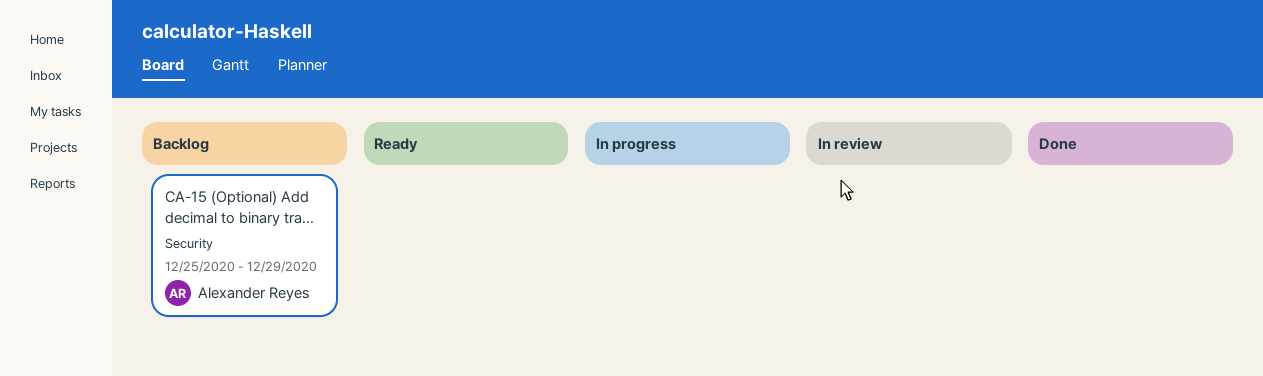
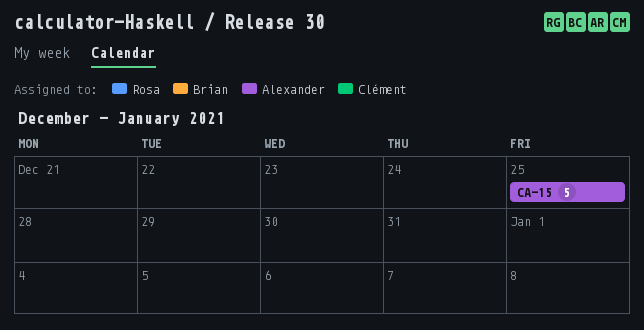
CA-15, due: Dec 29 -> Dec 25

